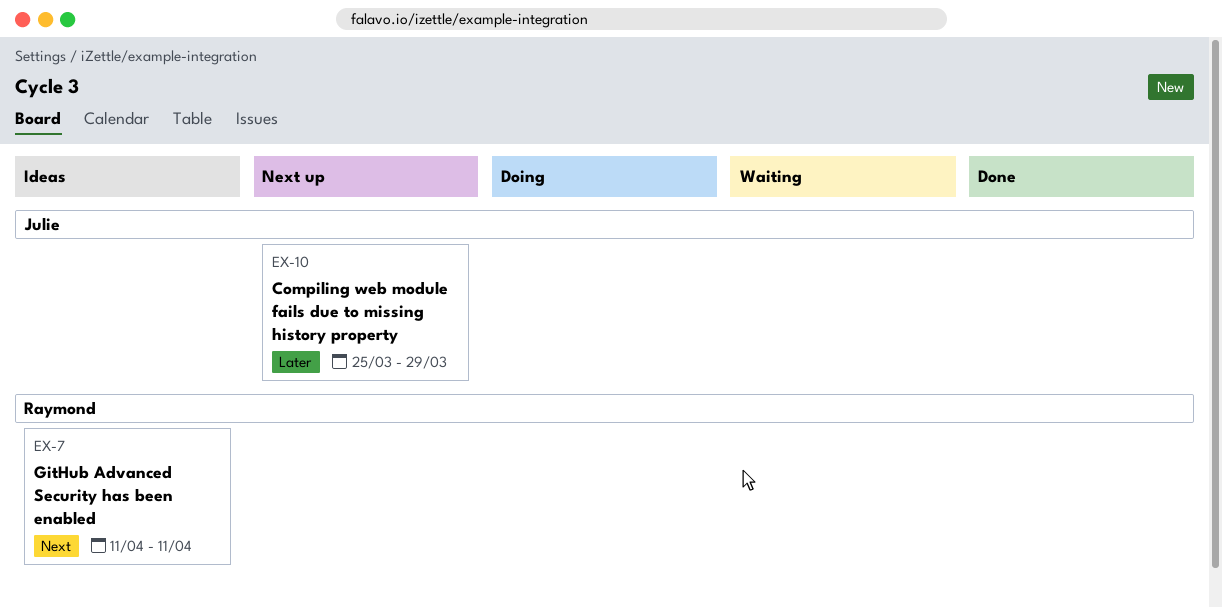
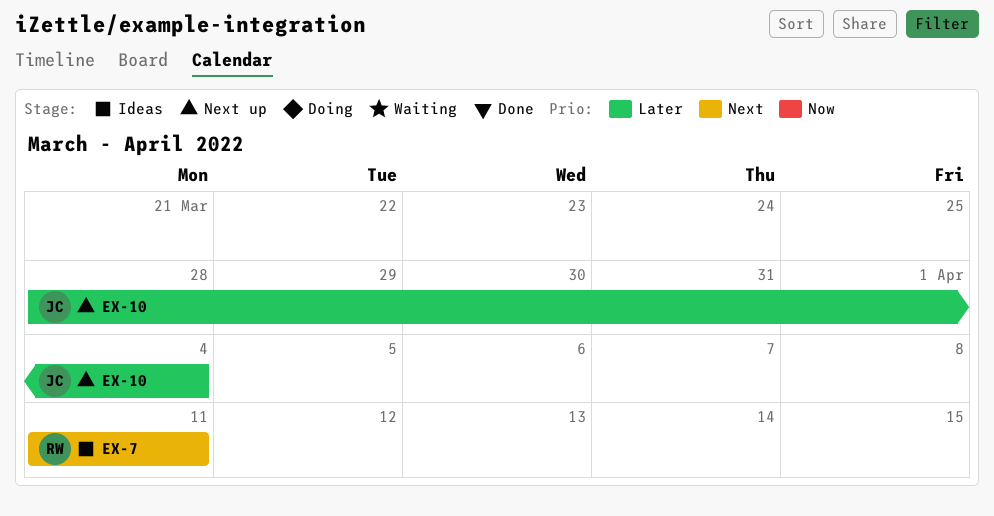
EX-10, start: Mar 25 -> Mar 28
EX-10, due: Mar 29 -> Apr 4

